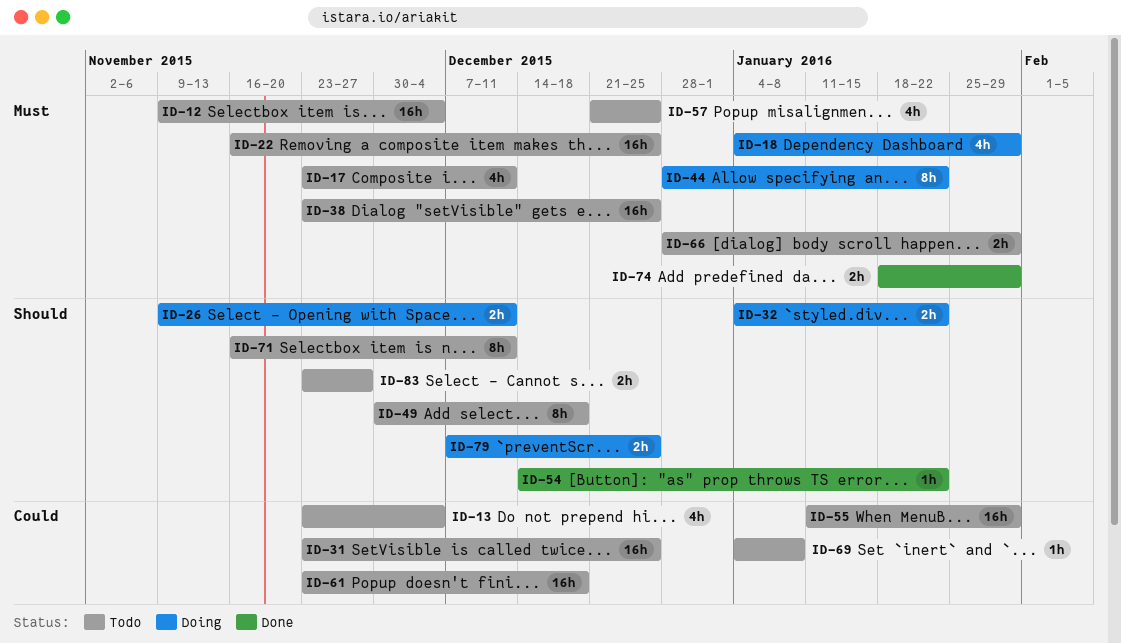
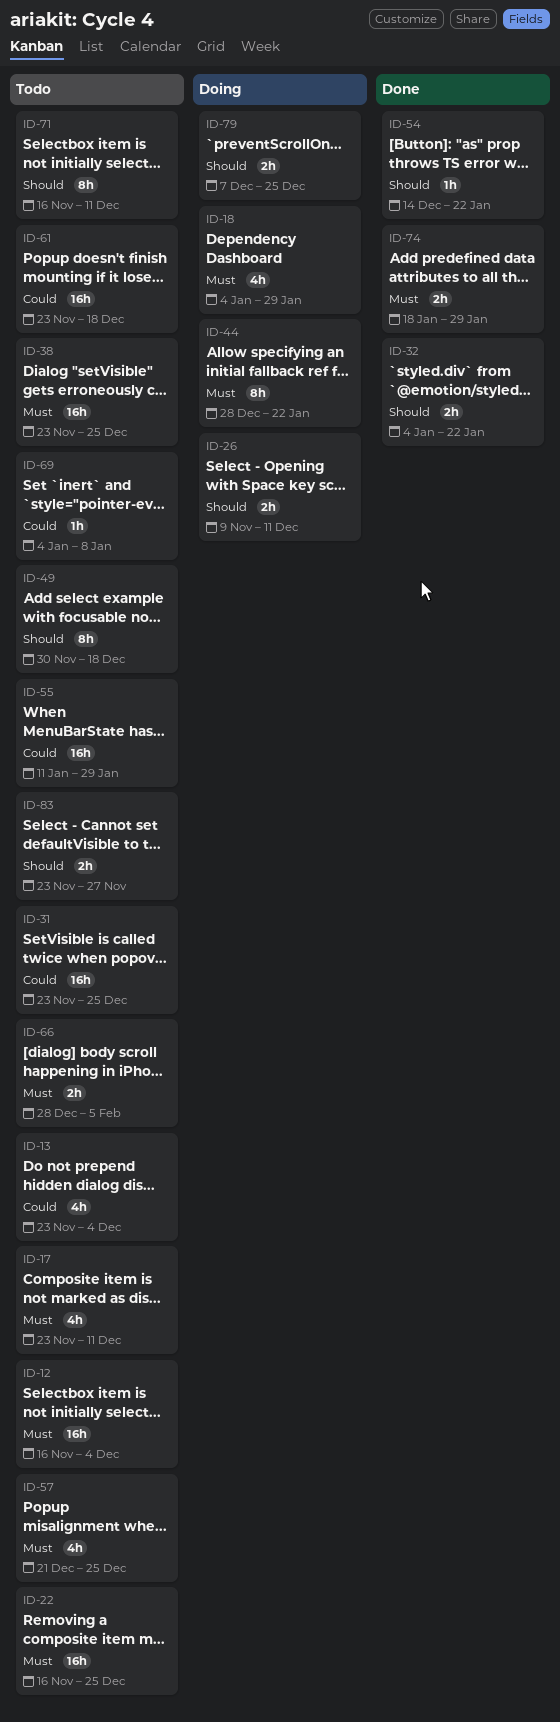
ID-12, start: Nov 9 -> Nov 16
ID-32, status: Doing -> Done
ID-66, due: Jan 29 -> Feb 5

